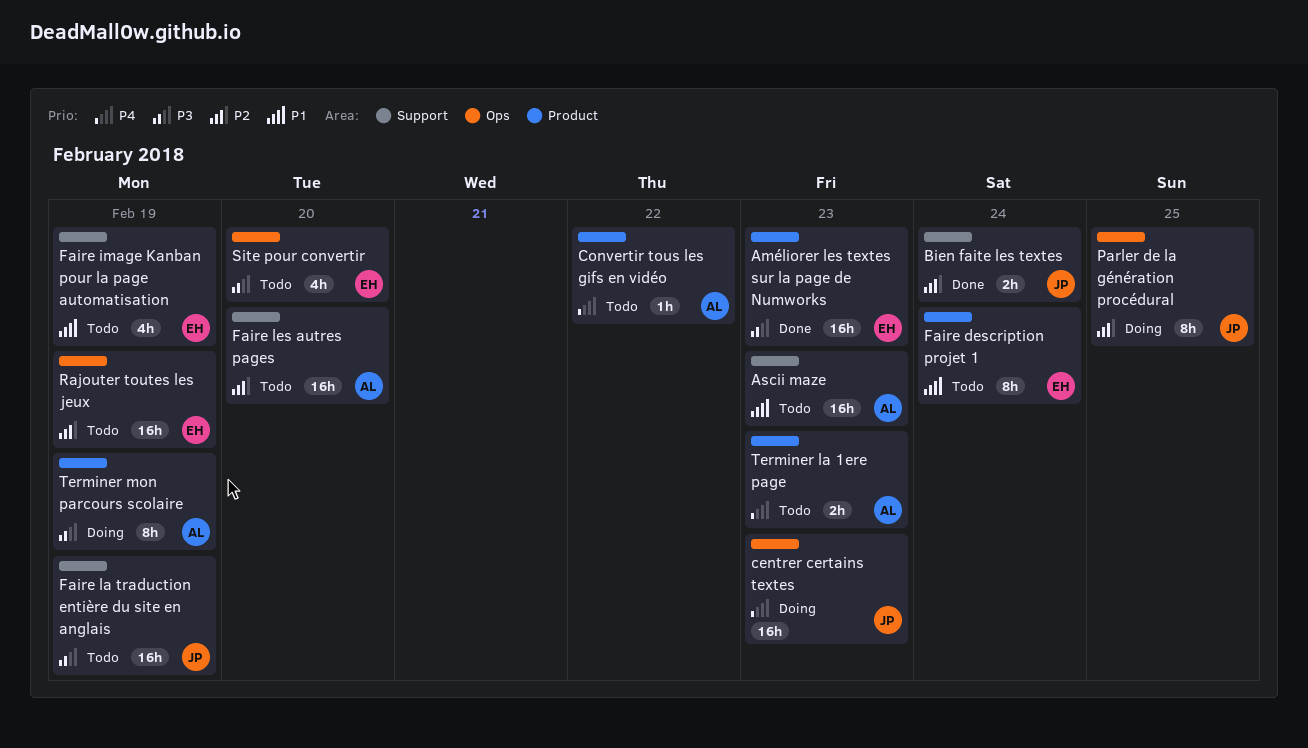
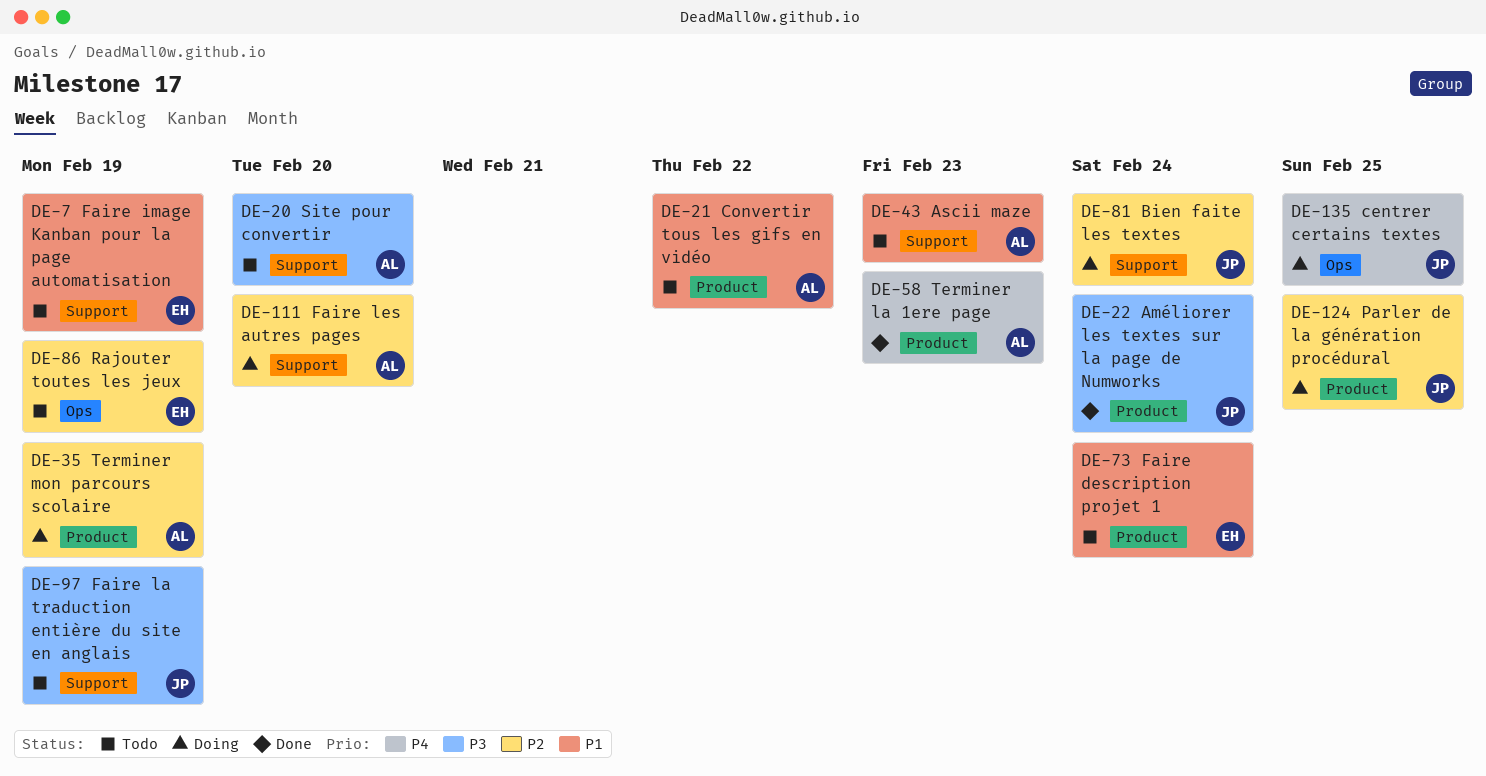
Améliorer les textes sur la page de Numworks, owner: EH -> JP
Améliorer les textes sur la page de Numworks, due: Feb 23 -> Feb 24
Bien faite les textes, status: Done -> Doing
centrer certains textes, due: Feb 23 -> Feb 25
Convertir tous les gifs en vidéo, priority: P4 -> P1
Faire les autres pages, status: Todo -> Doing
Parler de la génération procédural, label: Ops -> Product
Site pour convertir, owner: EH -> AL
Site pour convertir, label: Ops -> Support
Terminer la 1ere page, status: Todo -> Done
Terminer mon parcours scolaire, priority: P3 -> P2

